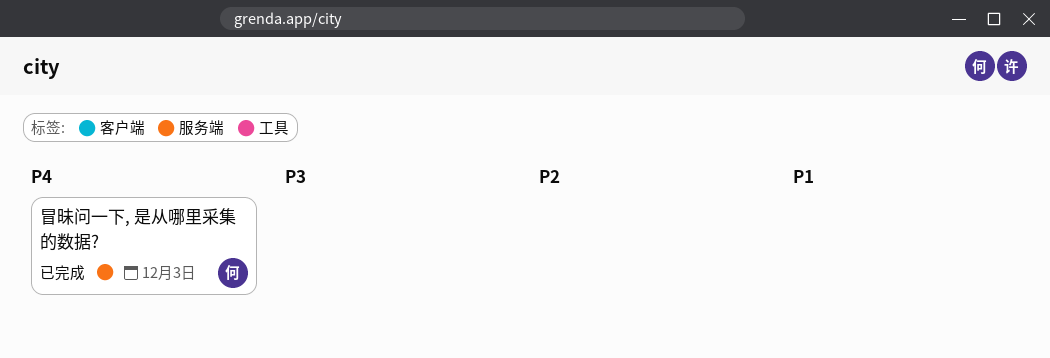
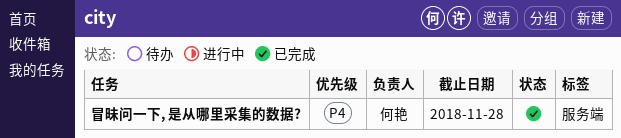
冒昧问一下, 是从哪里采集的数据?, due: Dec 3 -> Nov 28

